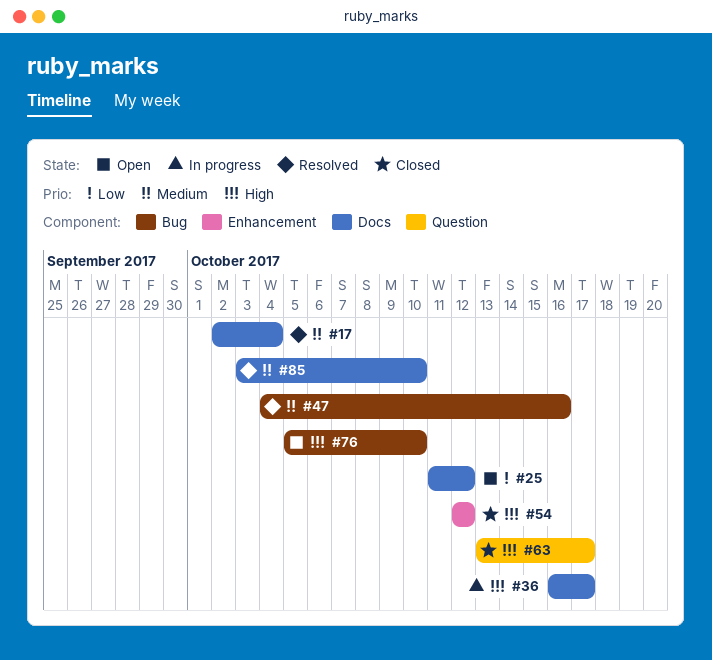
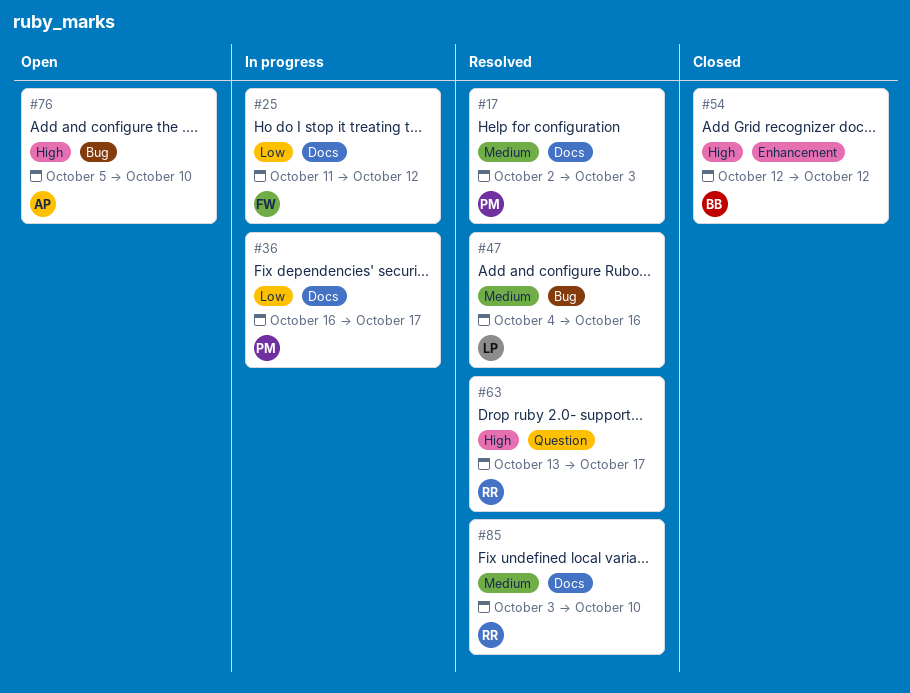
#17, due: Oct 4 -> Oct 3
#25, status: Open -> In progress
#36, priority: High -> Low
#63, status: Closed -> Resolved

